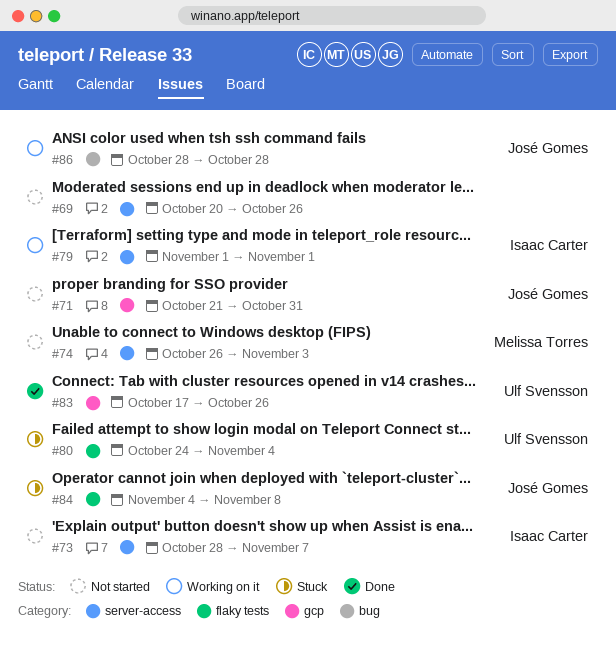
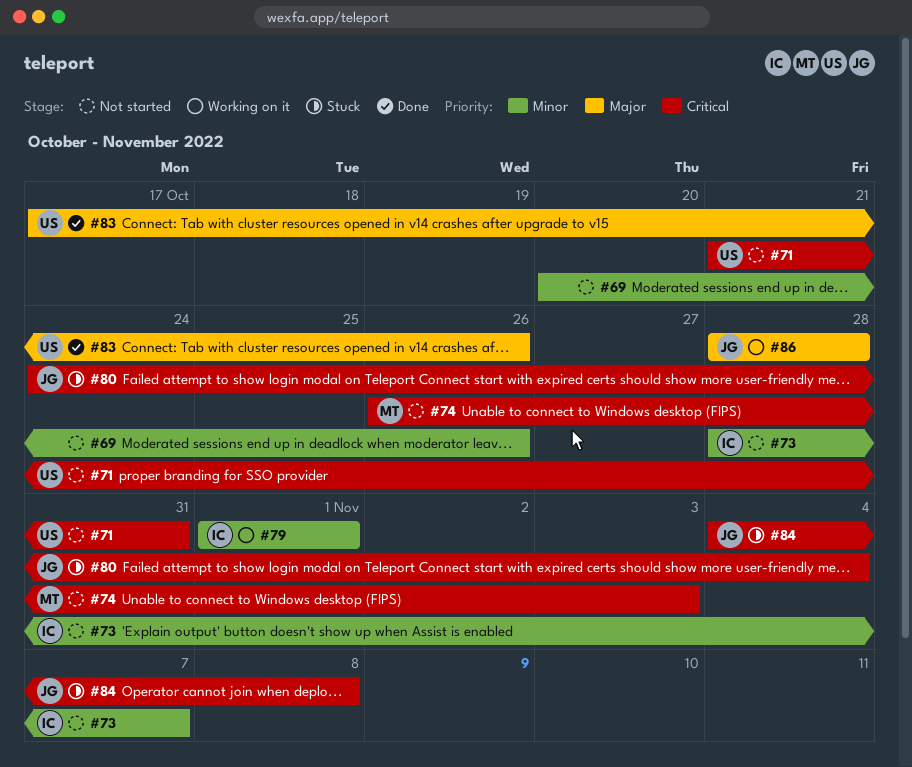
#71, owner: José Gomes -> Ulf Svensson
#80, owner: Ulf Svensson -> José Gomes

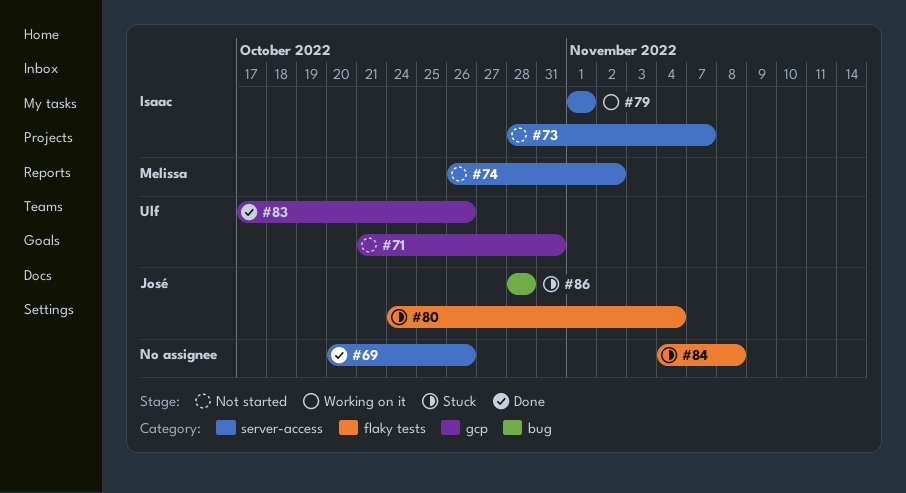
#69, status: Not started -> Done
#74, due: Nov 3 -> Nov 2
#84, owner: José -> none
#86, status: Working on it -> Stuck

